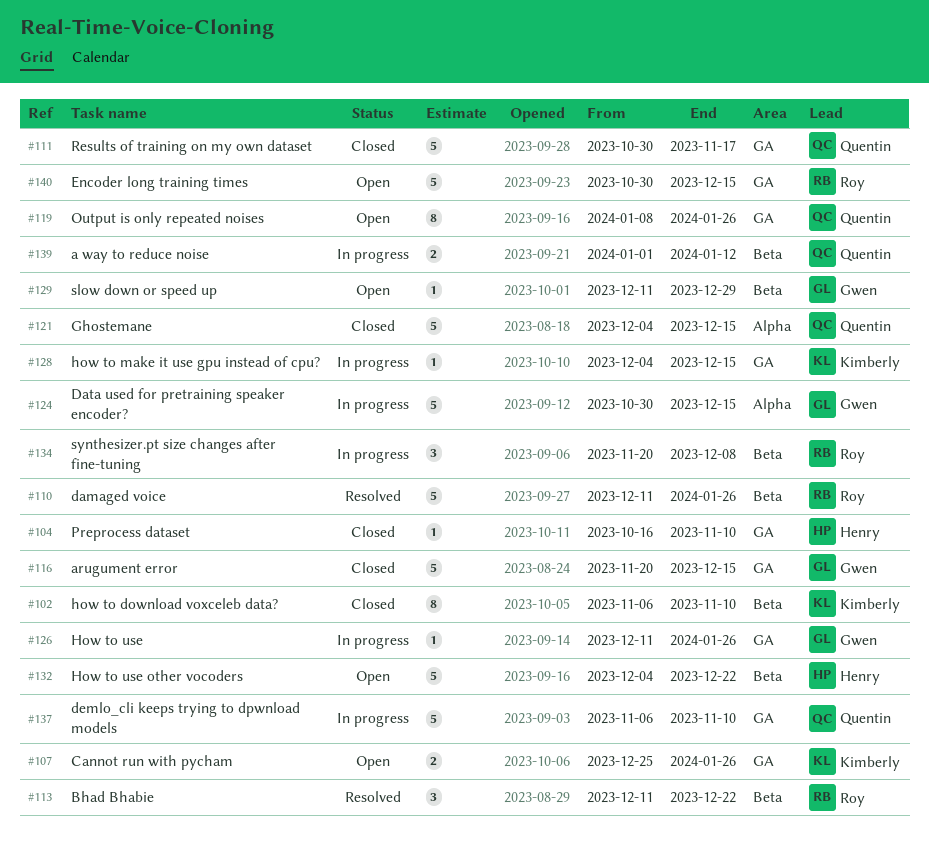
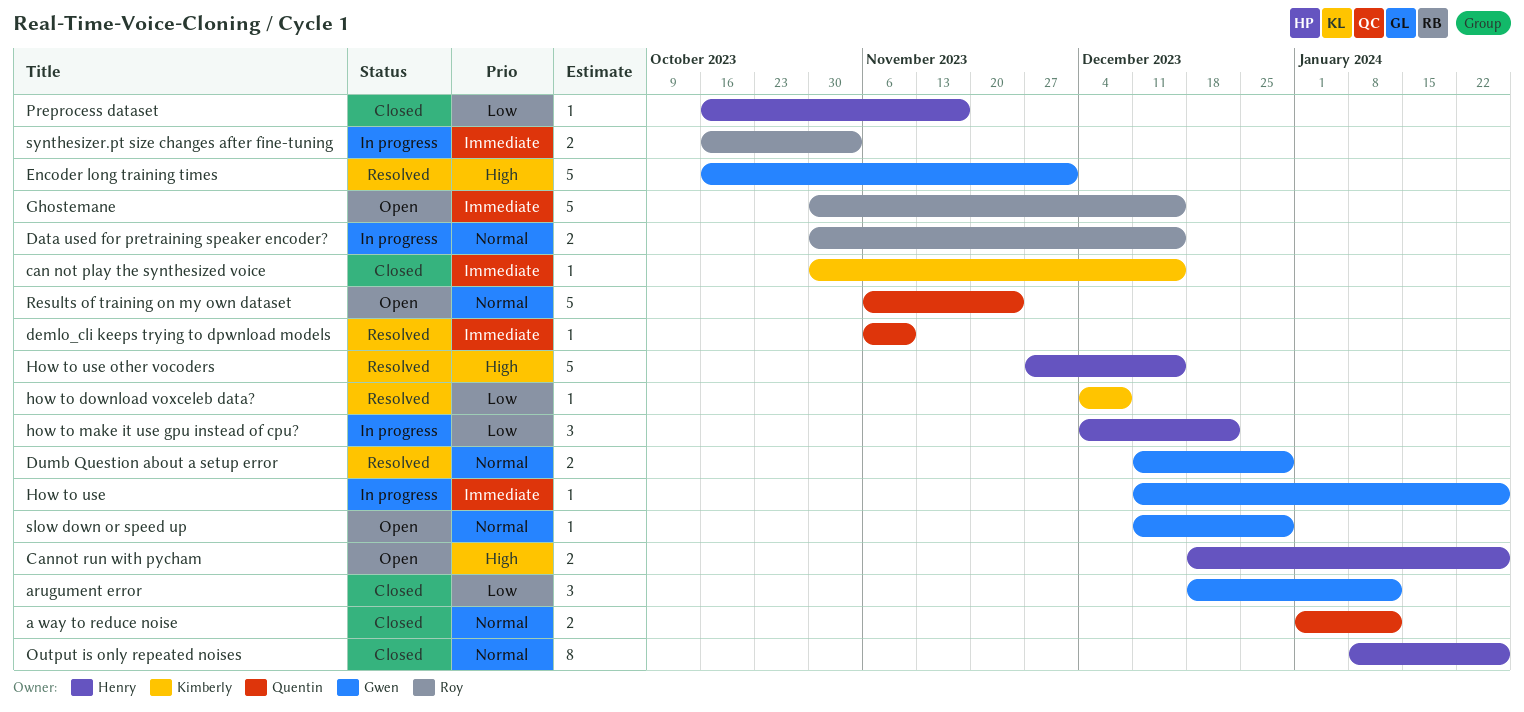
a way to reduce noise, status: In progress -> Closed
arugument error, estimate: 5 -> 3
arugument error, start: Nov 20 -> Dec 18
arugument error, due: Dec 15 -> Jan 12
Bhad Bhabie: present -> none
can not play the synthesized voice: none -> present
Cannot run with pycham, owner: Kimberly -> Henry
Cannot run with pycham, start: Dec 25 -> Dec 18
damaged voice: present -> none
Data used for pretraining speaker encoder?, owner: Gwen -> Roy
Data used for pretraining speaker encoder?, estimate: 5 -> 2
demlo_cli keeps trying to dpwnload models, status: In progress -> Resolved
demlo_cli keeps trying to dpwnload models, estimate: 5 -> 1
Dumb Question about a setup error: none -> present
Encoder long training times, status: Open -> Resolved
Encoder long training times, owner: Roy -> Gwen
Encoder long training times, start: Oct 30 -> Oct 16
Encoder long training times, due: Dec 15 -> Dec 1
Ghostemane, status: Closed -> Open
Ghostemane, owner: Quentin -> Roy
Ghostemane, start: Dec 4 -> Oct 30
how to download voxceleb data?, status: Closed -> Resolved
how to download voxceleb data?, estimate: 8 -> 1
how to download voxceleb data?, start: Nov 6 -> Dec 4
how to download voxceleb data?, due: Nov 10 -> Dec 8
how to make it use gpu instead of cpu?, owner: Kimberly -> Henry
how to make it use gpu instead of cpu?, estimate: 1 -> 3
how to make it use gpu instead of cpu?, due: Dec 15 -> Dec 22
How to use other vocoders, status: Open -> Resolved
How to use other vocoders, start: Dec 4 -> Nov 27
How to use other vocoders, due: Dec 22 -> Dec 15
Output is only repeated noises, status: Open -> Closed
Output is only repeated noises, owner: Quentin -> Henry
Preprocess dataset, due: Nov 10 -> Nov 17
Results of training on my own dataset, status: Closed -> Open
Results of training on my own dataset, start: Oct 30 -> Nov 6
Results of training on my own dataset, due: Nov 17 -> Nov 24
synthesizer.pt size changes after fine-tuning, estimate: 3 -> 2
synthesizer.pt size changes after fine-tuning, start: Nov 20 -> Oct 16
synthesizer.pt size changes after fine-tuning, due: Dec 8 -> Nov 3

